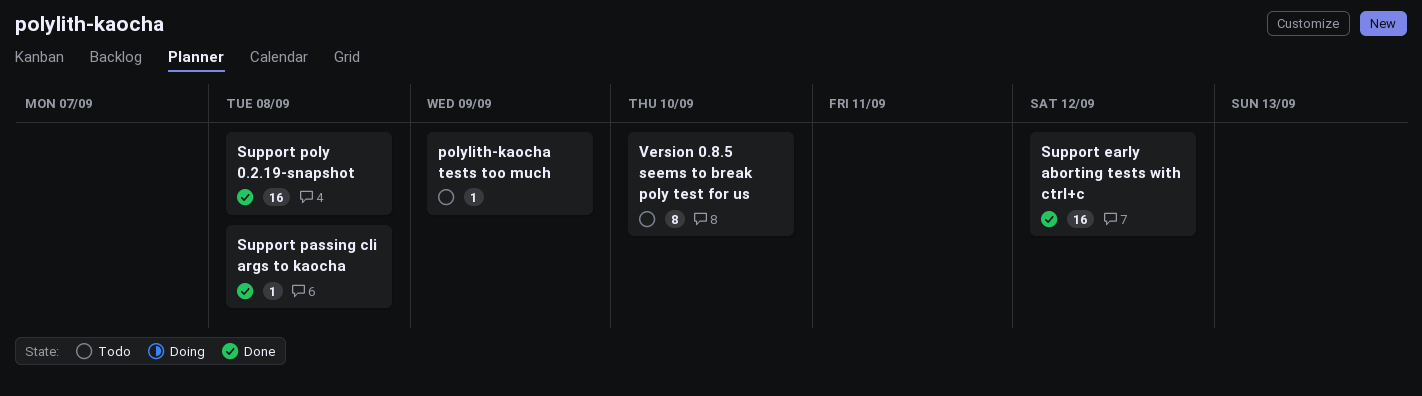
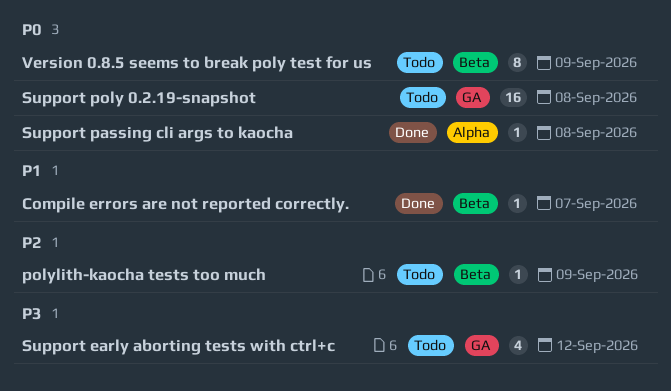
Compile errors are not reported correctly.: none -> present
Support early aborting tests with ctrl+c, status: Done -> Todo
Support early aborting tests with ctrl+c, estimate: 16 -> 4
Support poly 0.2.19-snapshot, status: Done -> Todo
Version 0.8.5 seems to break poly test for us, due: Sep 10 -> Sep 9

